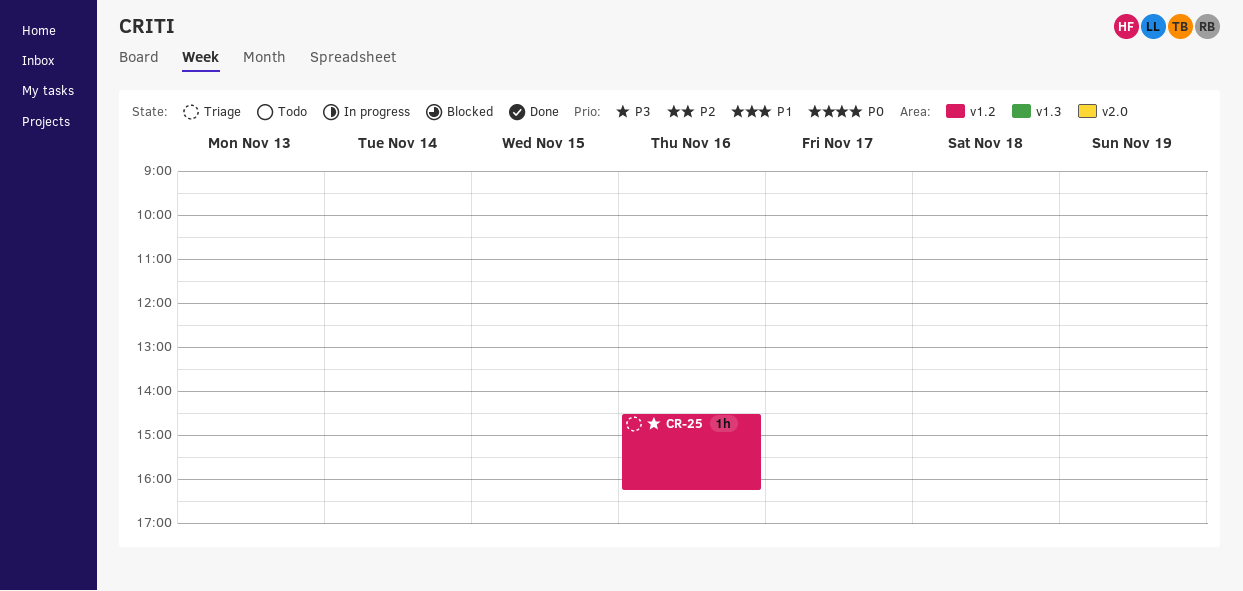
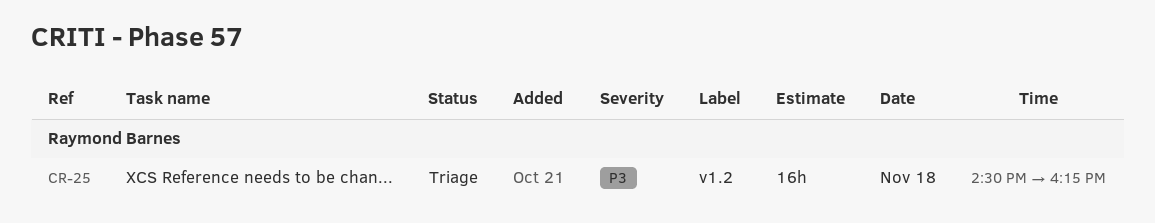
CR-25, estimate: 1h -> 16h
CR-25, day: Nov 16 -> Nov 18

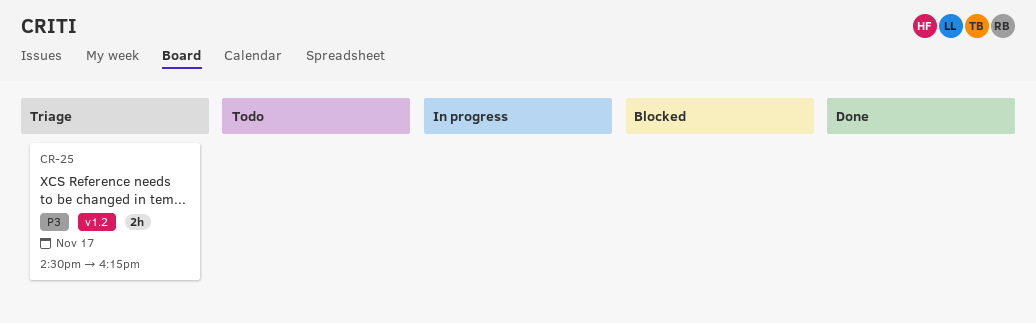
CR-25, estimate: 16h -> 2h
CR-25, day: Nov 18 -> Nov 17

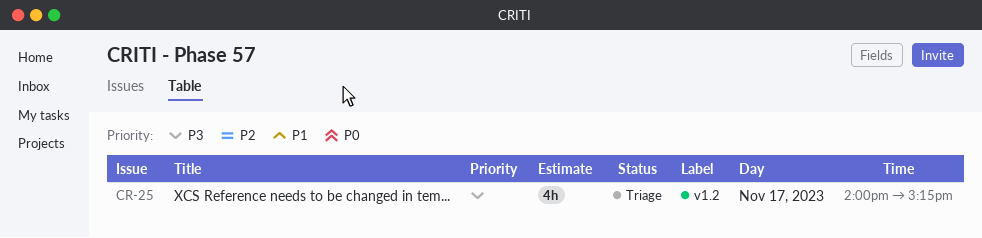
CR-25, estimate: 2h -> 4h
CR-25, begins: 14:30 -> 14:00
CR-25, ends: 16:15 -> 15:15

